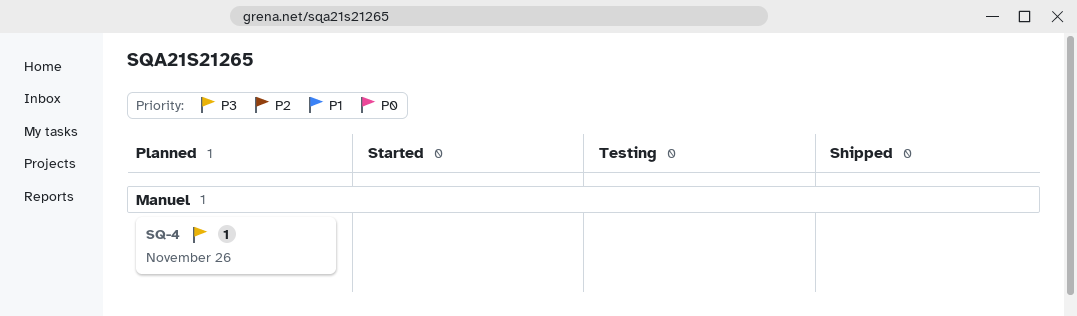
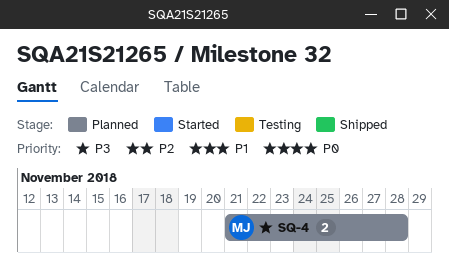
SQ-4, estimate: 1 -> 2
SQ-4, due: Nov 26 -> Nov 28

